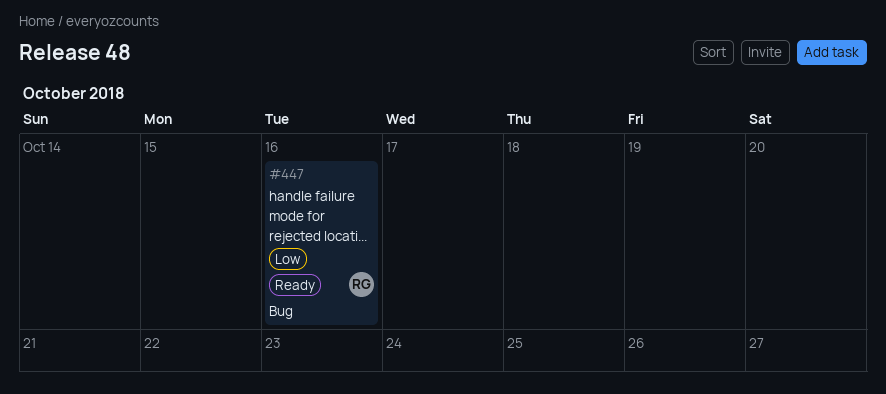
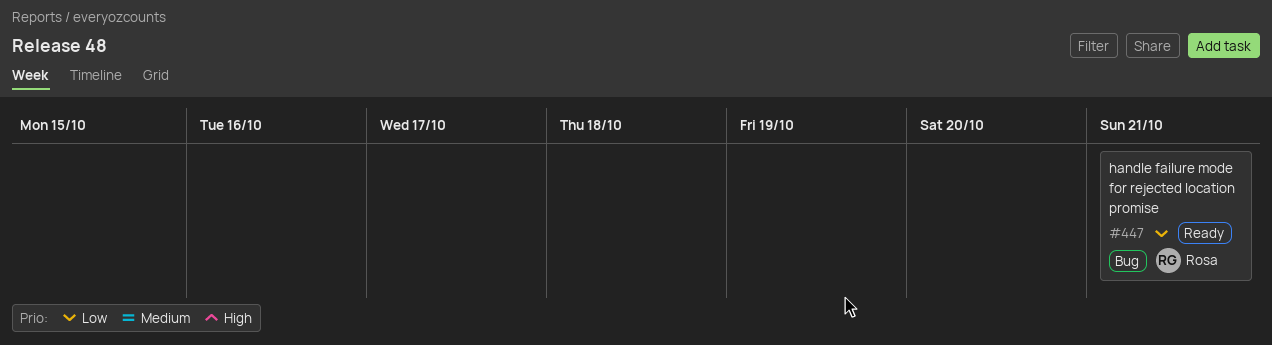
#447, due: Oct 16 -> Oct 21

